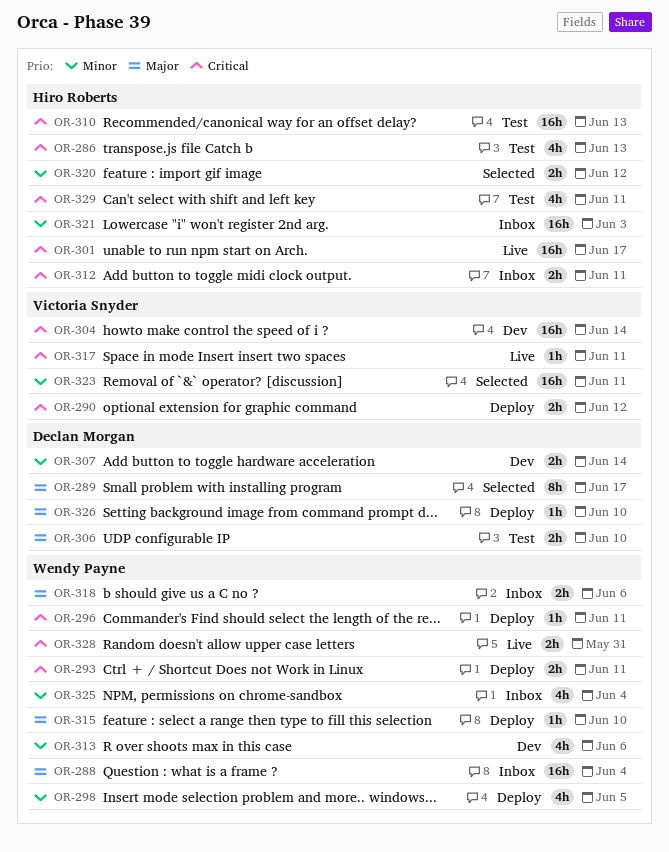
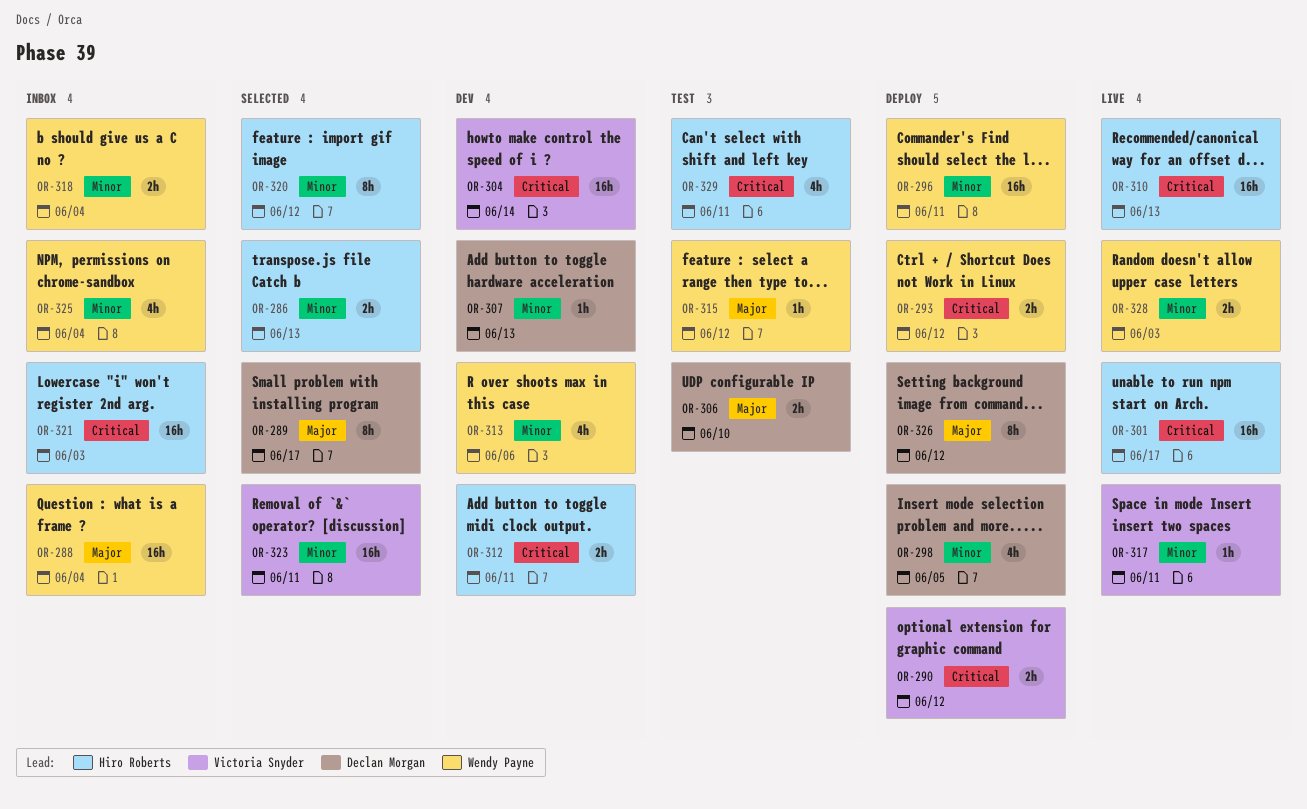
OR-286, status: Test -> Selected
OR-286, priority: Critical -> Minor
OR-286, estimate: 4h -> 2h
OR-293, due: Jun 11 -> Jun 12
OR-296, priority: Critical -> Minor
OR-296, estimate: 1h -> 16h
OR-298, owner: Wendy Payne -> Declan Morgan
OR-307, estimate: 2h -> 1h
OR-307, due: Jun 14 -> Jun 13
OR-310, status: Test -> Live
OR-312, status: Inbox -> Dev
OR-315, status: Deploy -> Test
OR-315, due: Jun 10 -> Jun 12
OR-317, priority: Critical -> Minor
OR-318, priority: Major -> Minor
OR-318, due: Jun 6 -> Jun 4
OR-320, estimate: 2h -> 8h
OR-321, priority: Minor -> Critical
OR-326, estimate: 1h -> 8h
OR-326, due: Jun 10 -> Jun 12
OR-328, priority: Critical -> Minor
OR-328, due: May 31 -> Jun 3

